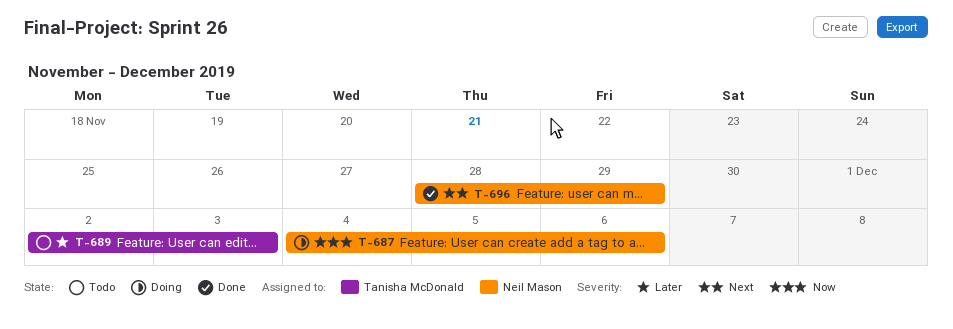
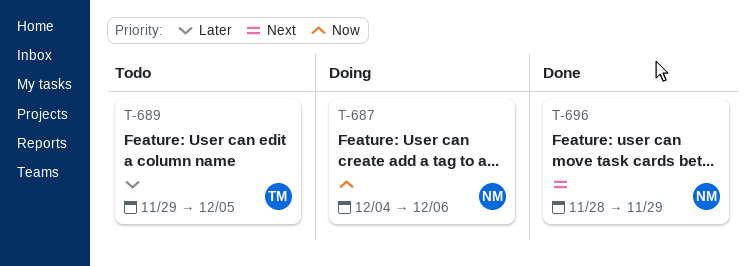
T-689, start: Dec 2 -> Nov 29
T-689, due: Dec 3 -> Dec 5

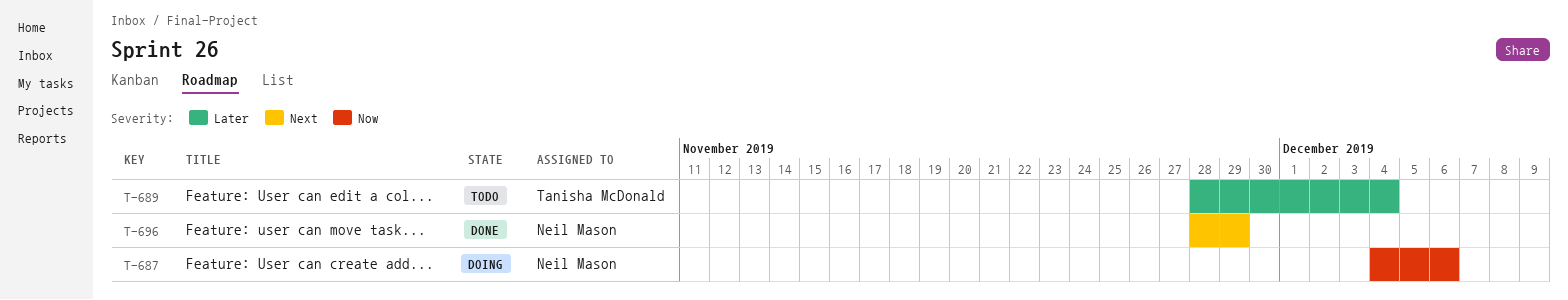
T-689, start: Nov 29 -> Nov 28
T-689, due: Dec 5 -> Dec 4

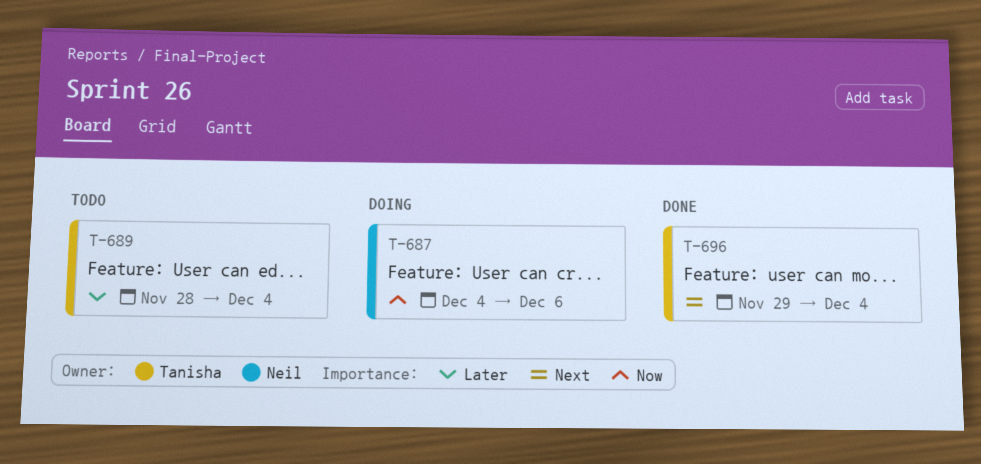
T-696, owner: Neil Mason -> Tanisha McDonald
T-696, start: Nov 28 -> Nov 29
T-696, due: Nov 29 -> Dec 4

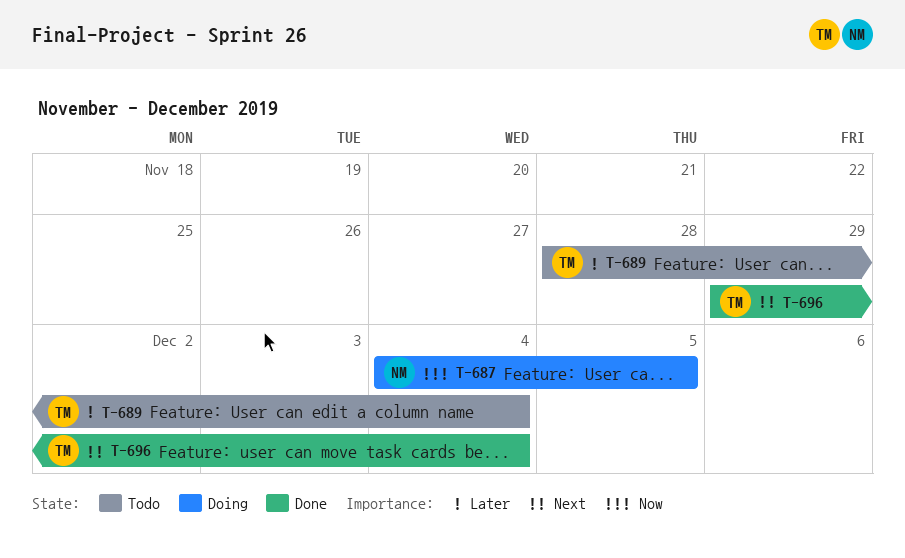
T-687, due: Dec 6 -> Dec 5

